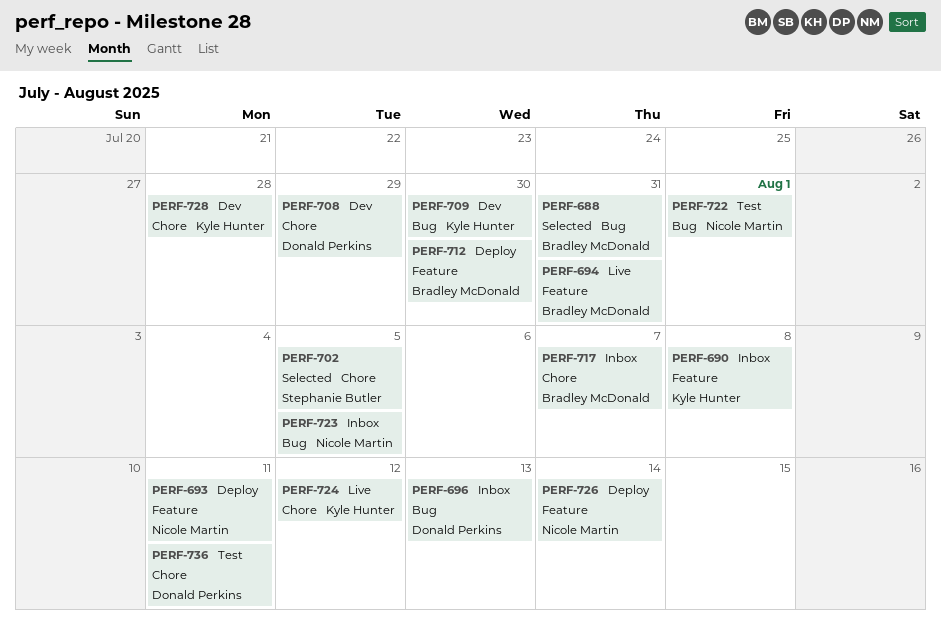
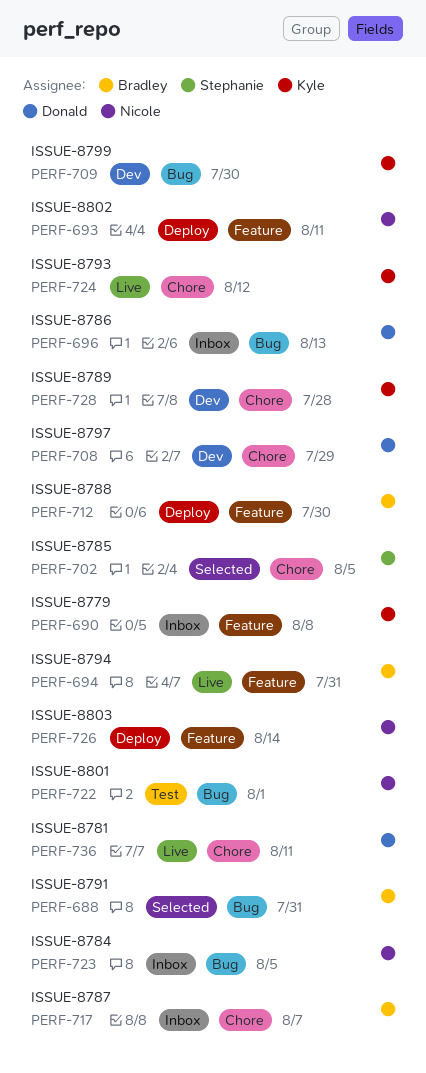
PERF-736, status: Test -> Live

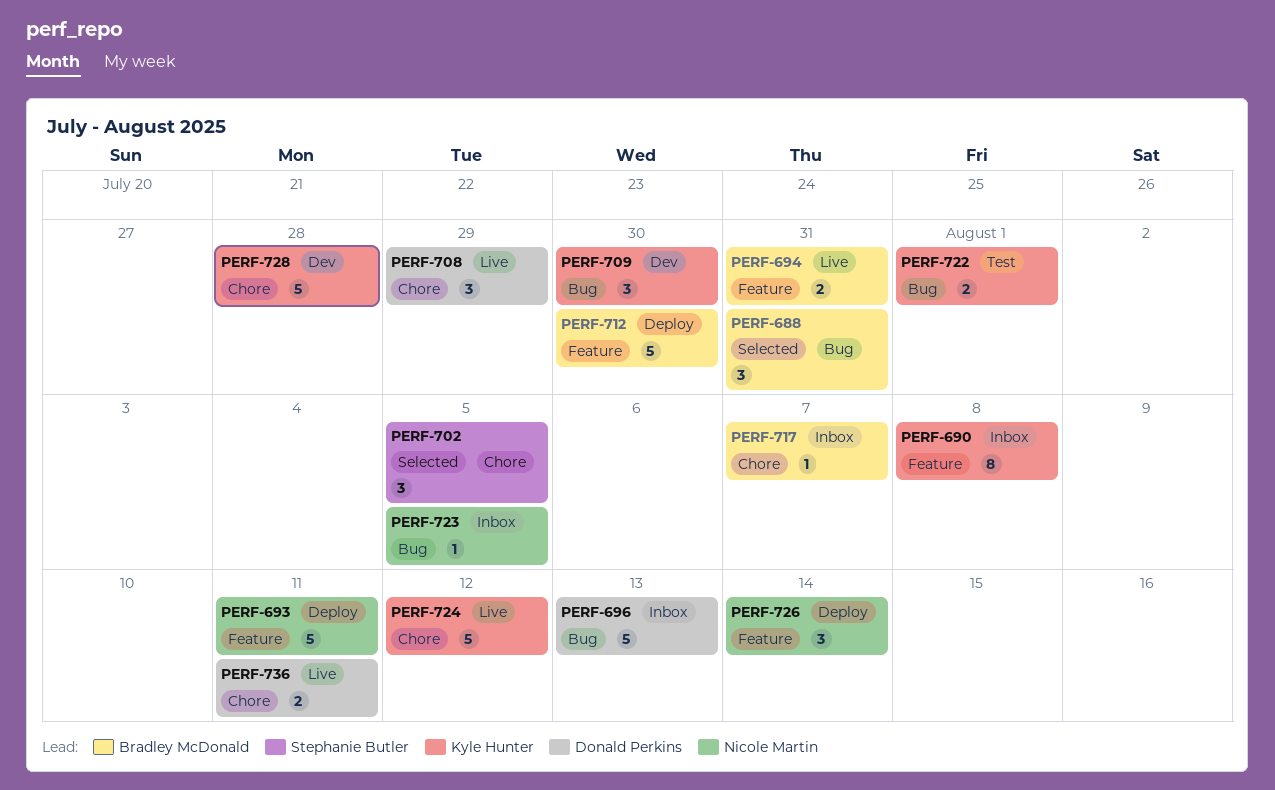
PERF-708, status: Dev -> Live
PERF-722, owner: Nicole Martin -> Kyle Hunter

